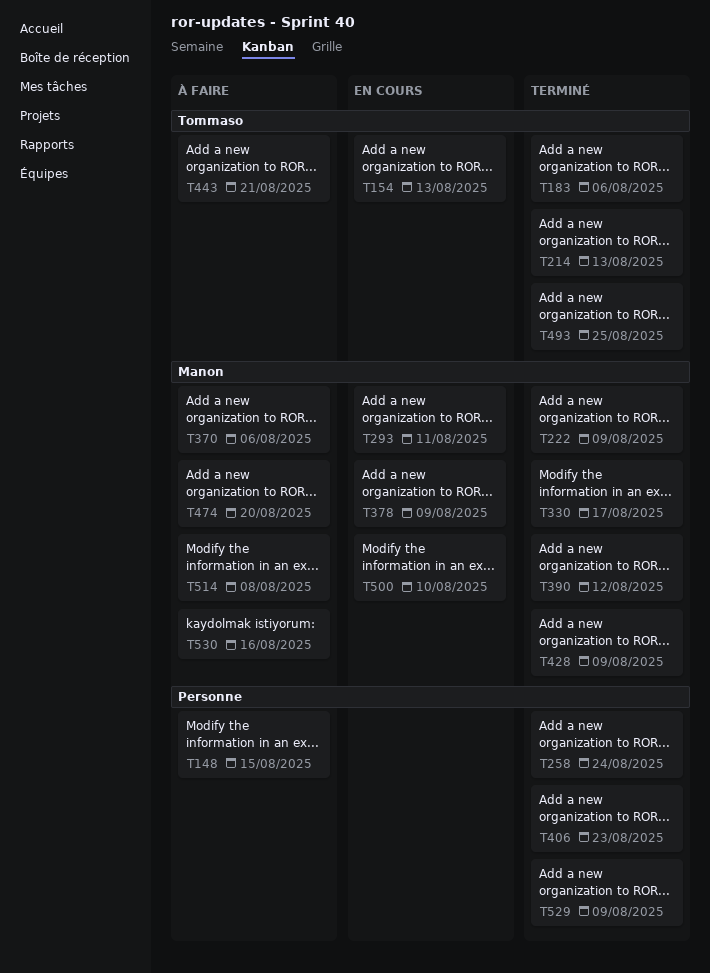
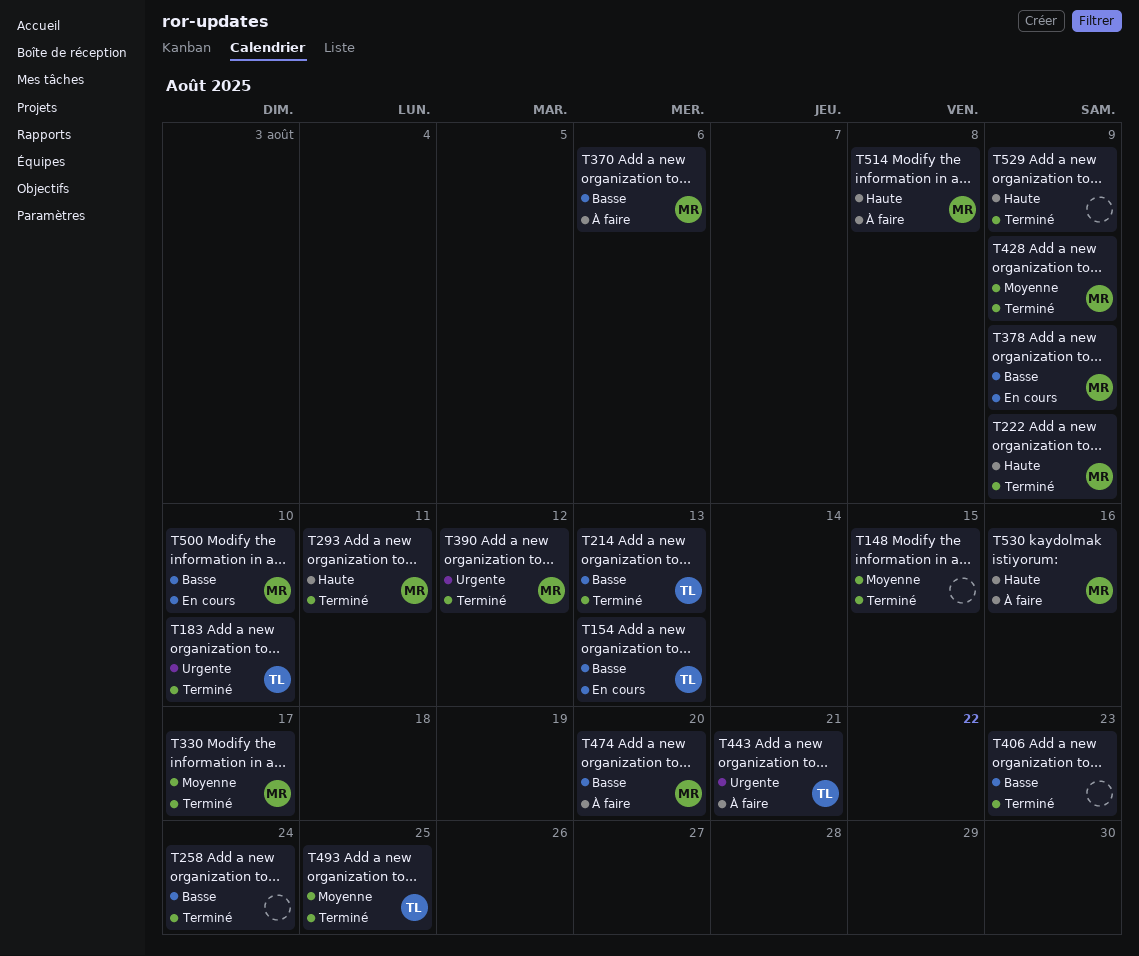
T148, status: À faire -> Terminé
T183, due: Aug 6 -> Aug 10
T293, status: En cours -> Terminé

